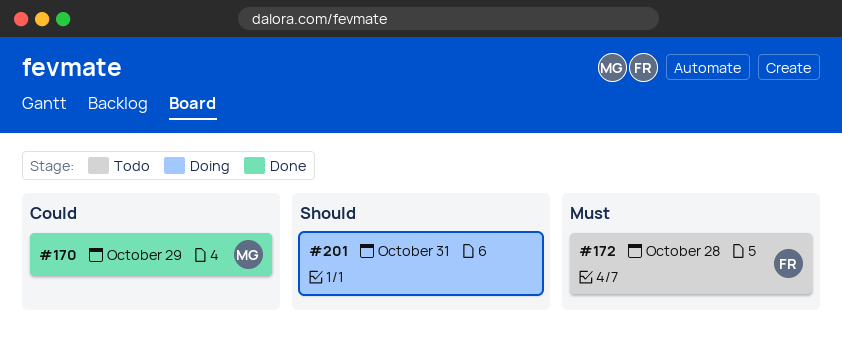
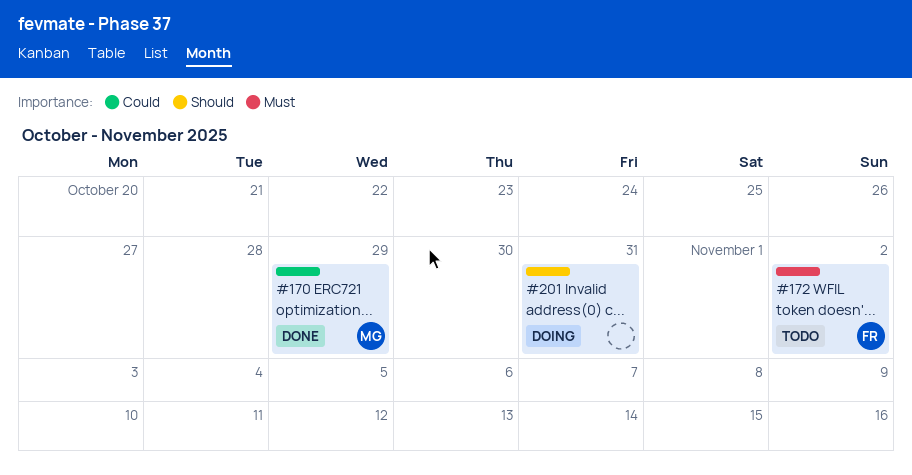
#172, due: Oct 28 -> Nov 2

